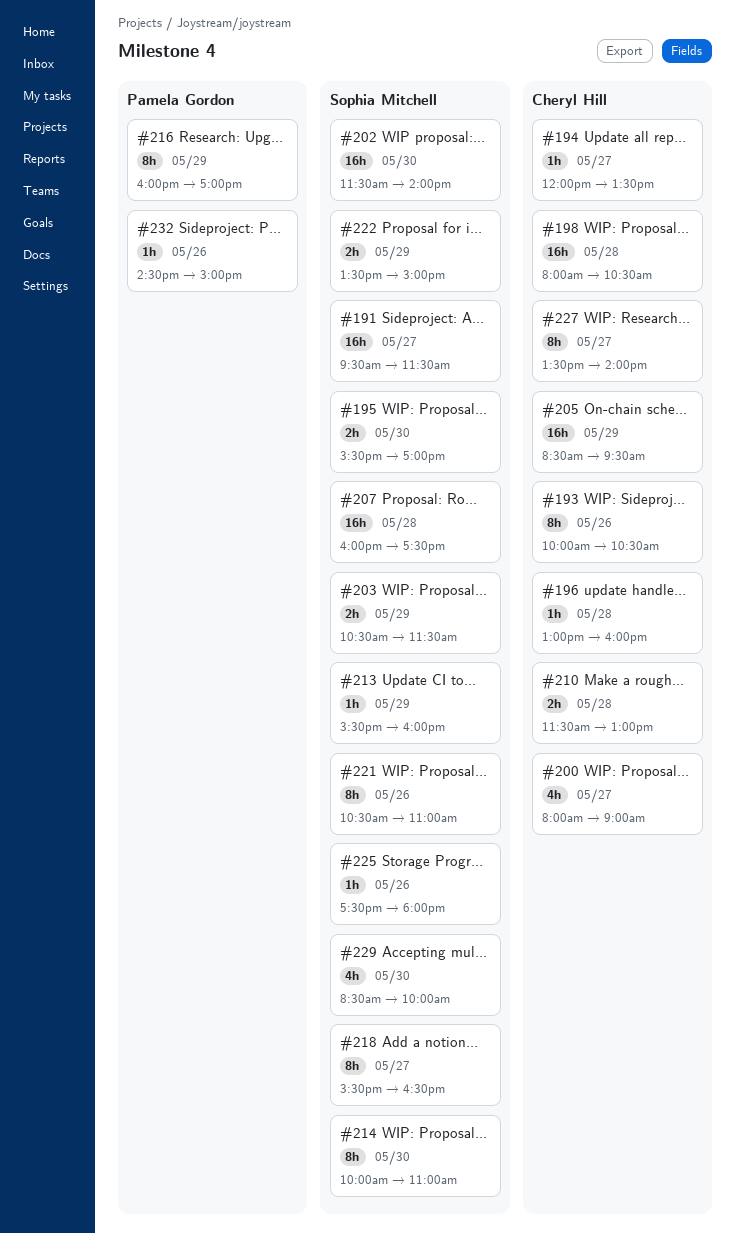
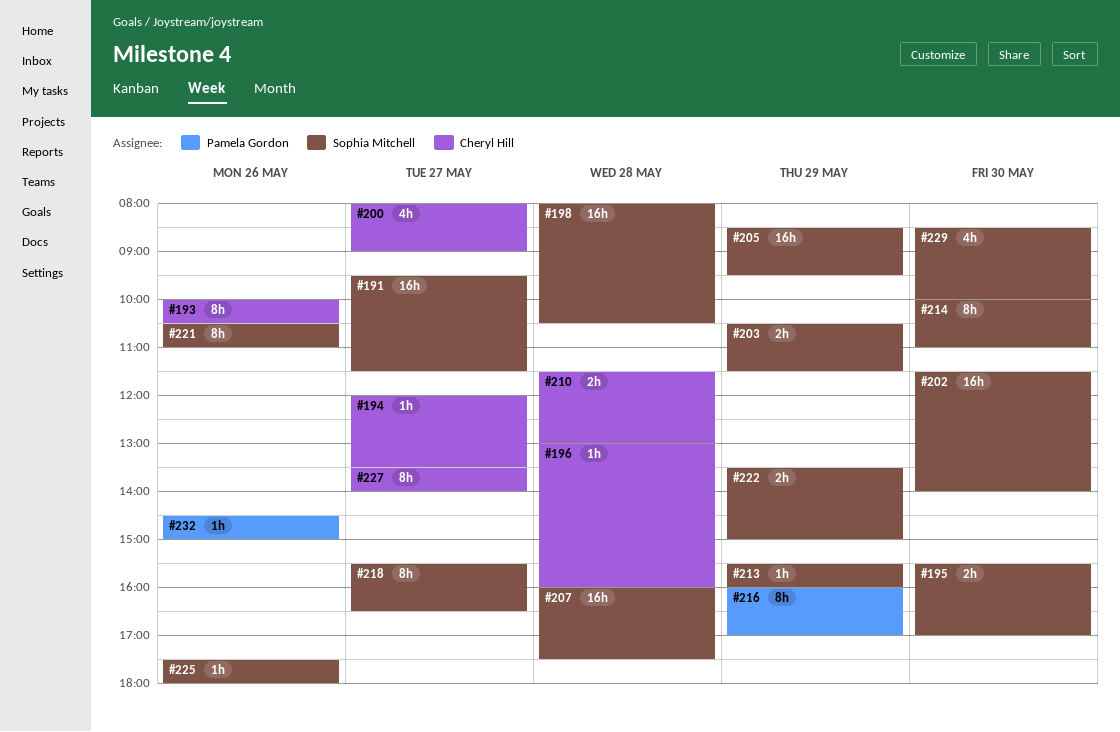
#198, owner: Cheryl Hill -> Sophia Mitchell
#205, owner: Cheryl Hill -> Sophia Mitchell

